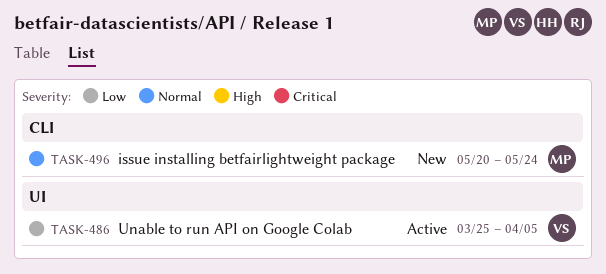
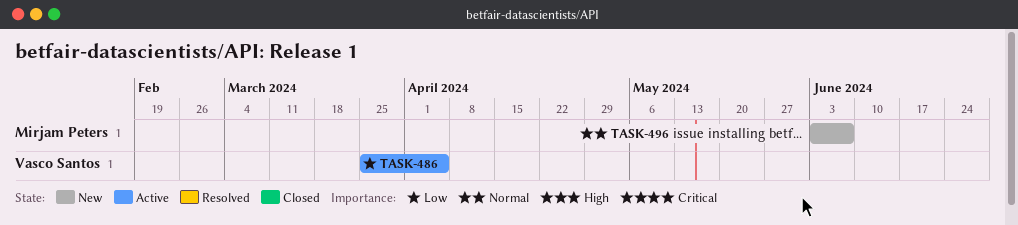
TASK-496, start: May 20 -> Jun 3
TASK-496, due: May 24 -> Jun 7

